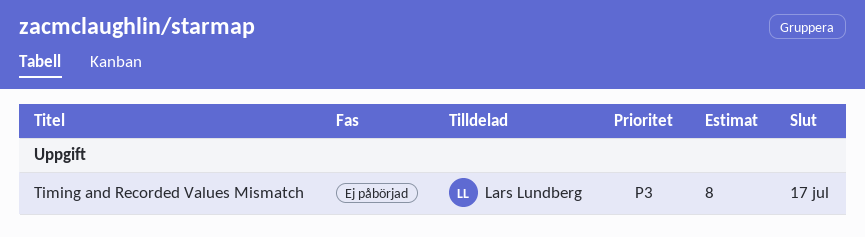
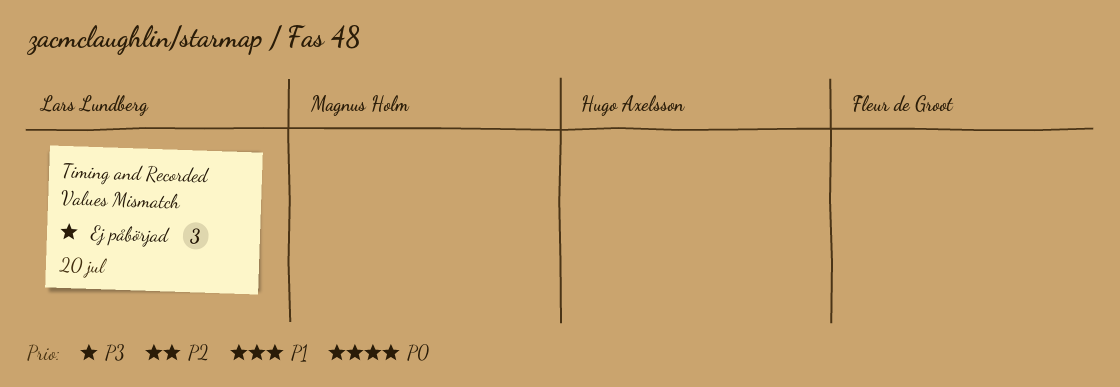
Timing and Recorded Values Mismatch, estimate: 8 -> 3
Timing and Recorded Values Mismatch, due: Jul 17 -> Jul 20

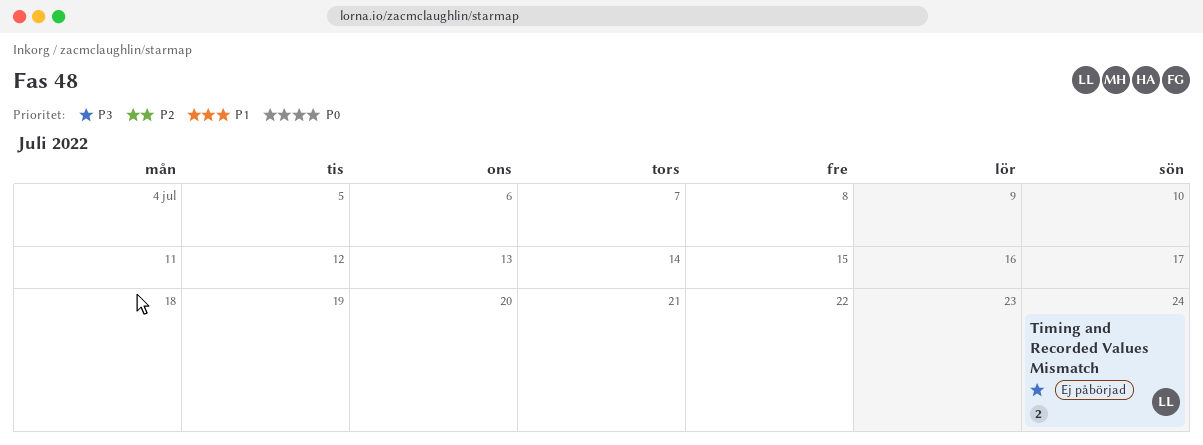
Timing and Recorded Values Mismatch, estimate: 3 -> 2
Timing and Recorded Values Mismatch, due: Jul 20 -> Jul 24

